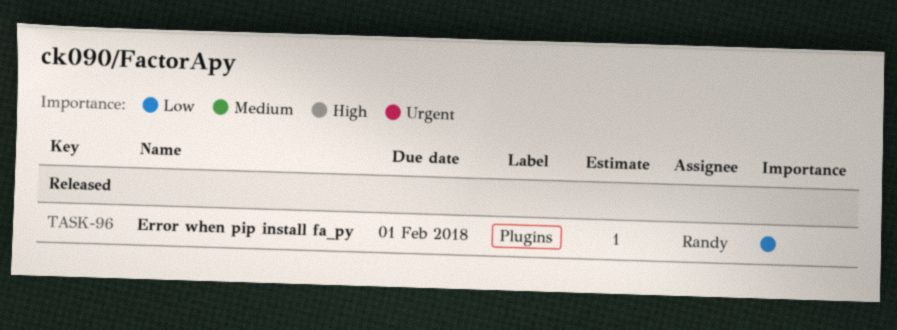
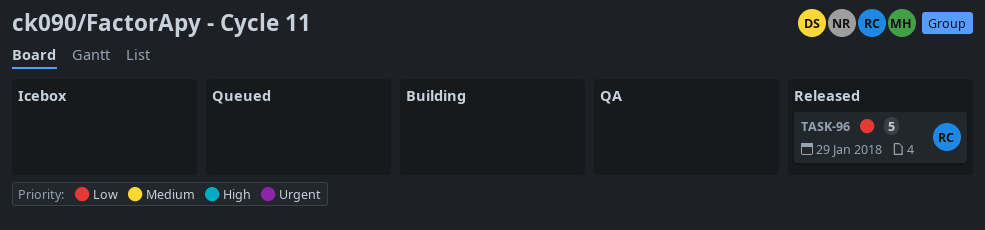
TASK-96, estimate: 1 -> 5
TASK-96, due: Feb 1 -> Jan 29

